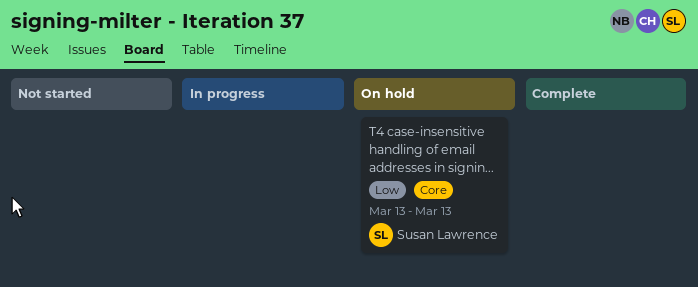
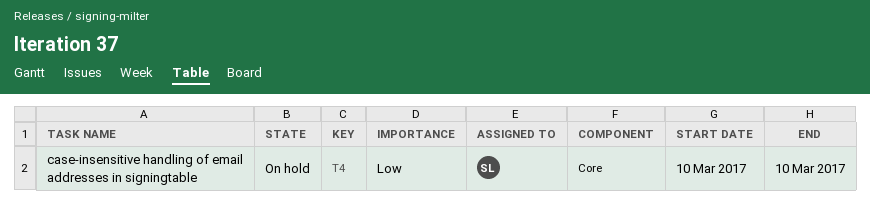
T4, start: Mar 13 -> Mar 10
T4, due: Mar 13 -> Mar 10

